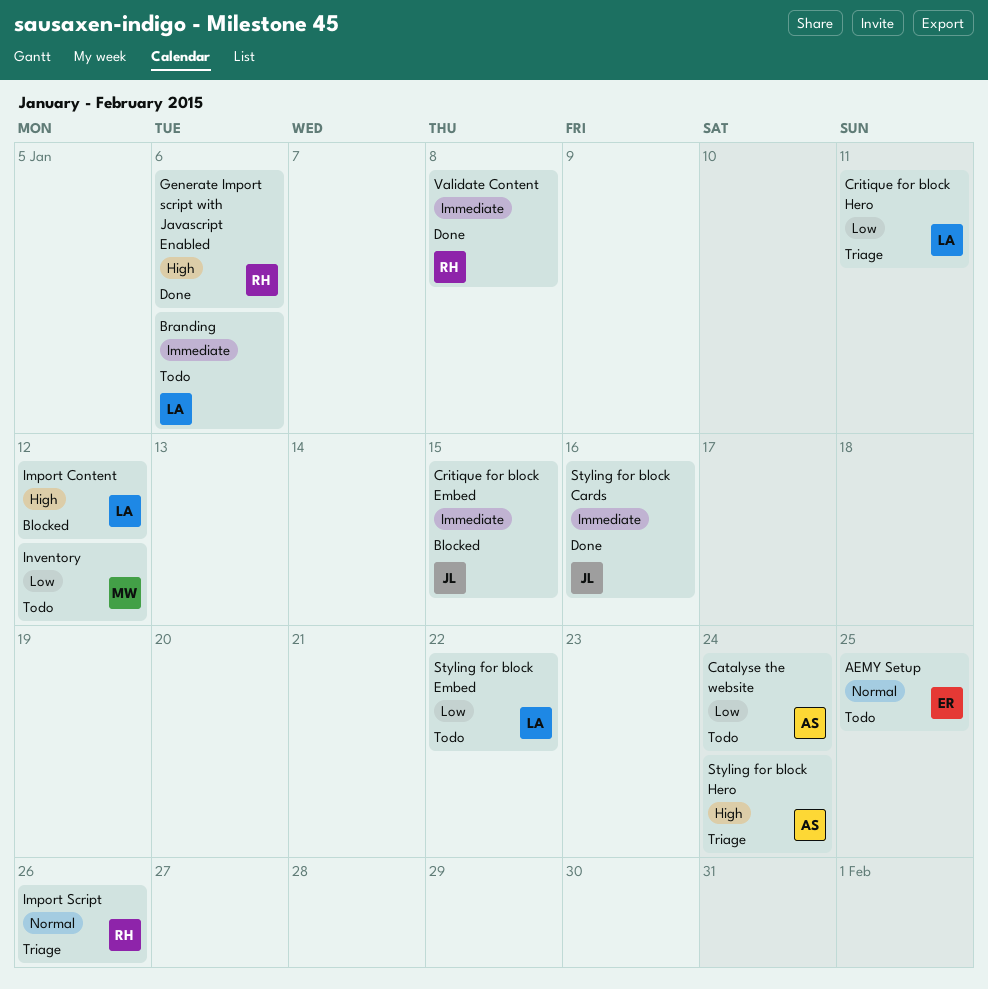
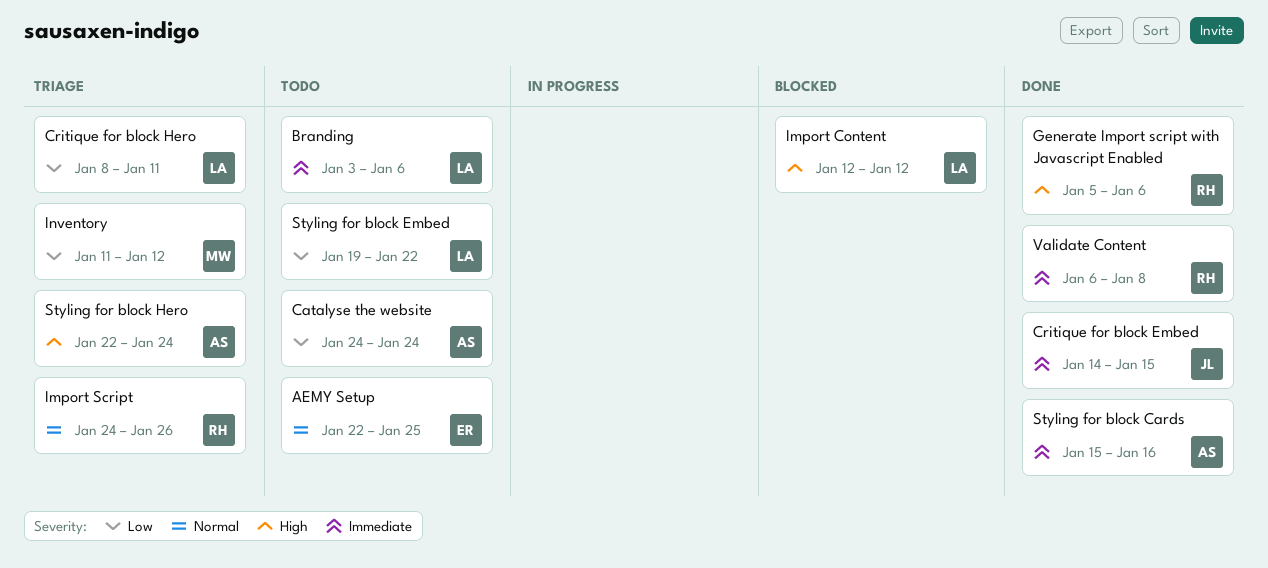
Critique for block Embed, status: Blocked -> Done
Inventory, status: Todo -> Triage
Styling for block Cards, owner: JL -> AS

